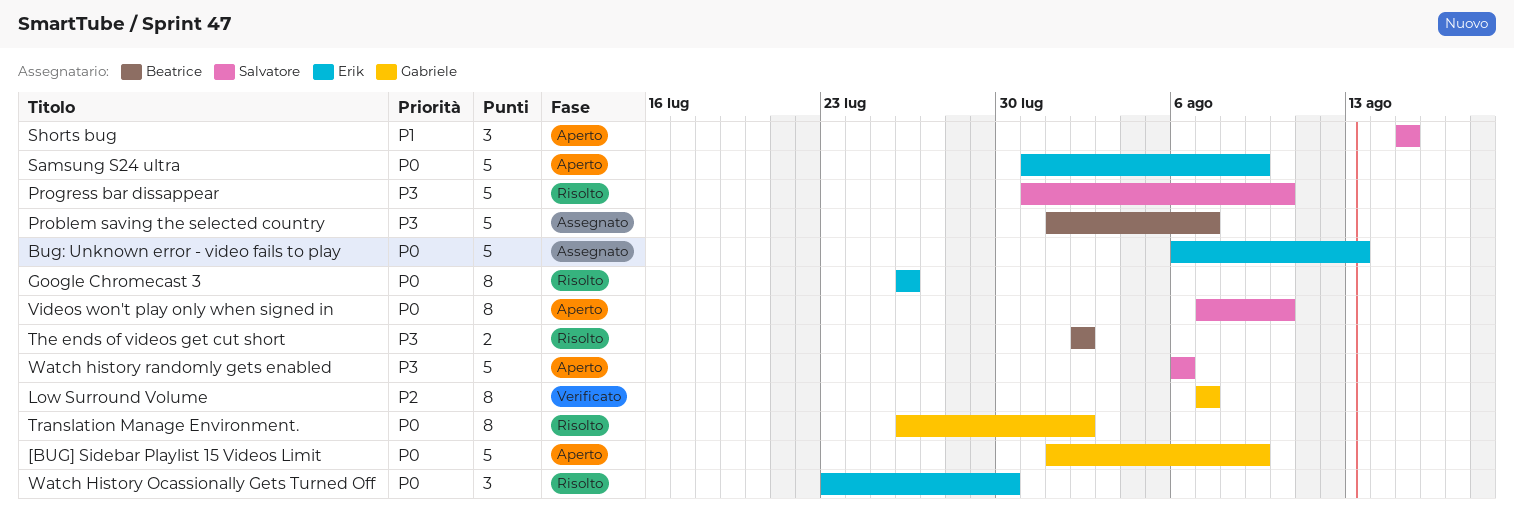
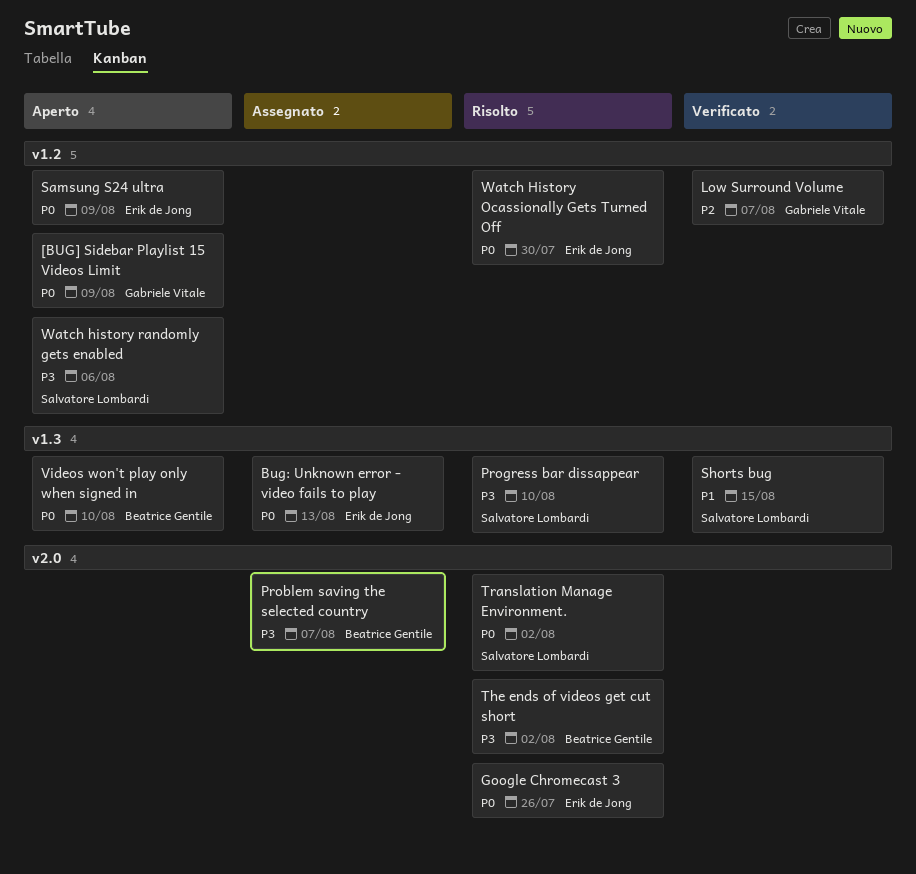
Shorts bug, status: Aperto -> Verificato
Translation Manage Environment., owner: Gabriele Vitale -> Salvatore Lombardi
Videos won't play only when signed in, owner: Salvatore Lombardi -> Beatrice Gentile

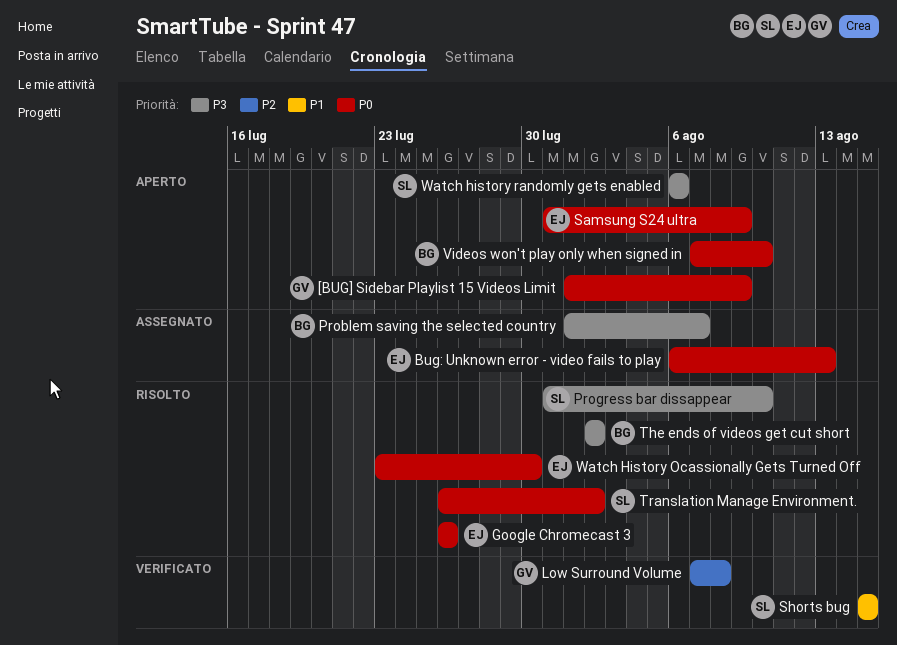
Low Surround Volume, due: Aug 7 -> Aug 8

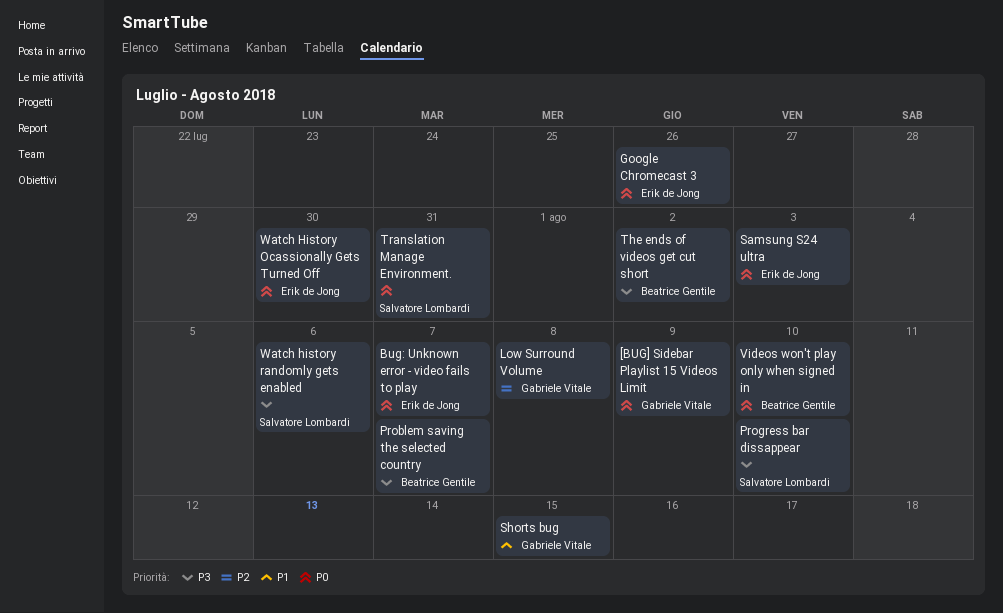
Bug: Unknown error - video fails to play, due: Aug 13 -> Aug 7
Samsung S24 ultra, due: Aug 9 -> Aug 3
Shorts bug, owner: Salvatore Lombardi -> Gabriele Vitale
Translation Manage Environment., due: Aug 2 -> Jul 31

